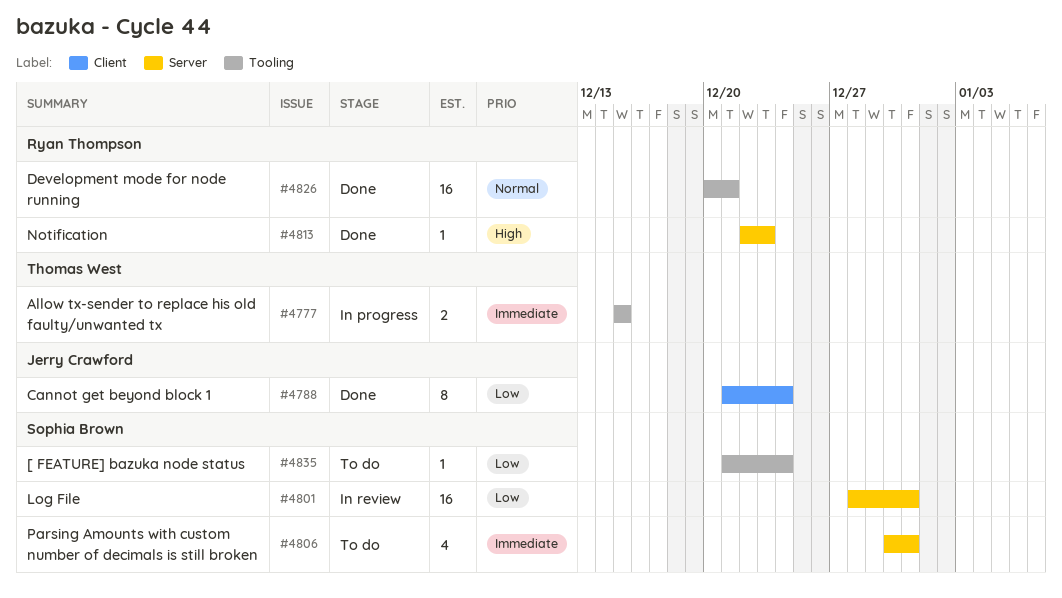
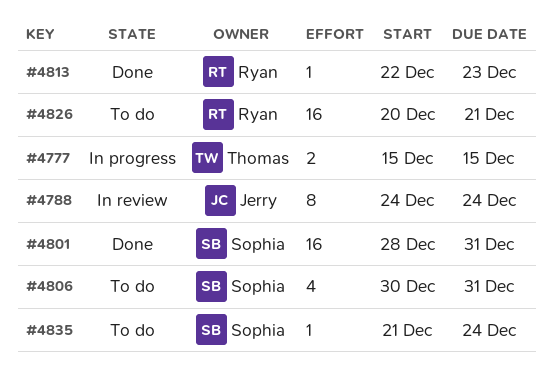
#4788, status: Done -> In review
#4788, start: Dec 21 -> Dec 24
#4801, status: In review -> Done
#4826, status: Done -> To do

